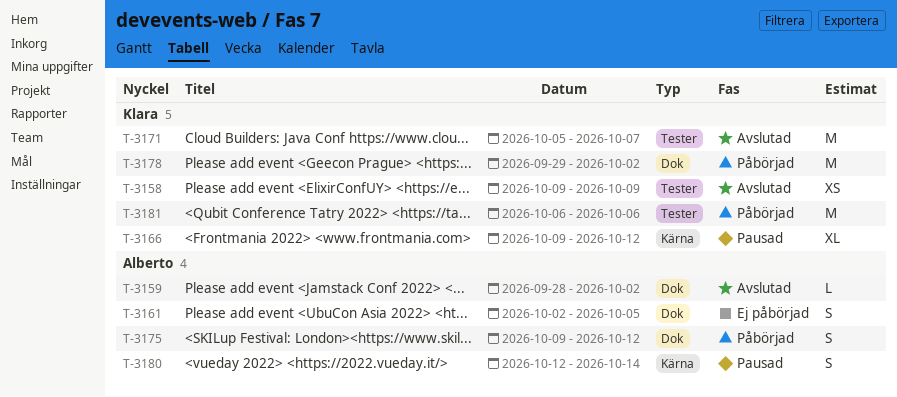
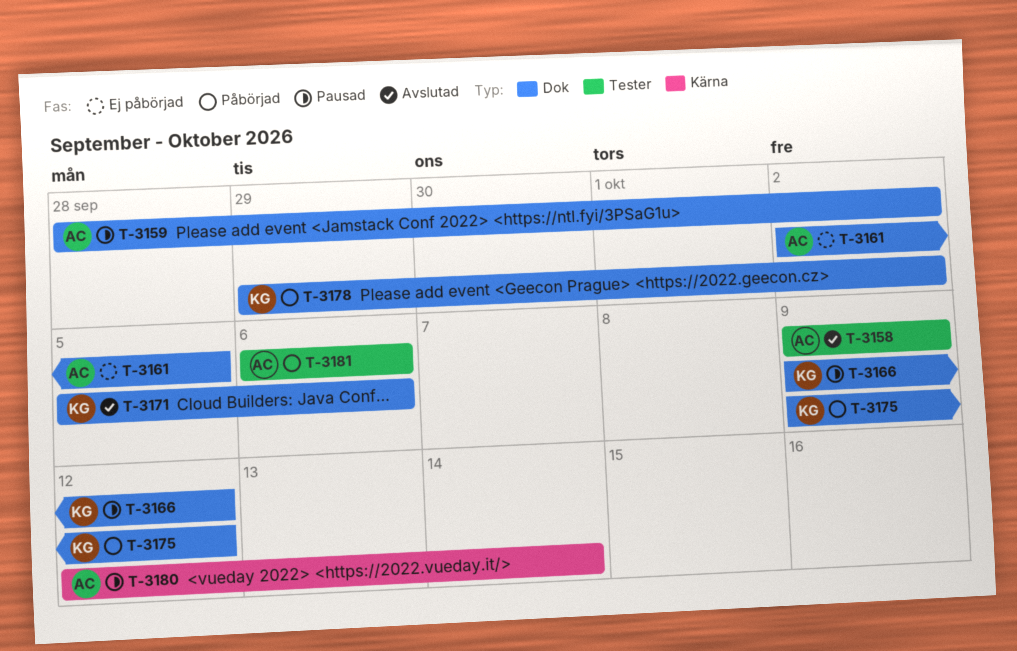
T-3158, owner: Klara -> Alberto
T-3159, status: Avslutad -> Pausad
T-3166, label: Kärna -> Dok
T-3171, label: Tester -> Dok
T-3171, due: Oct 7 -> Oct 6
T-3175, owner: Alberto -> Klara
T-3181, owner: Klara -> Alberto

